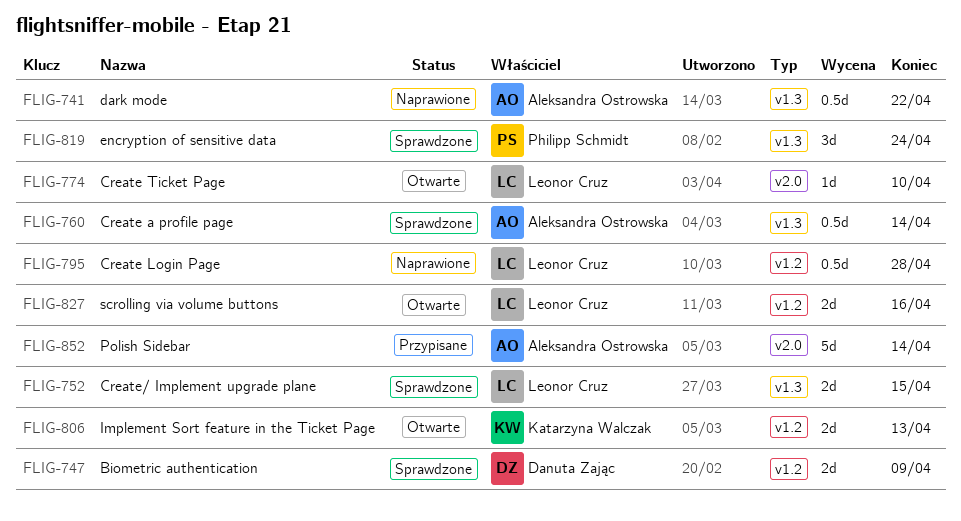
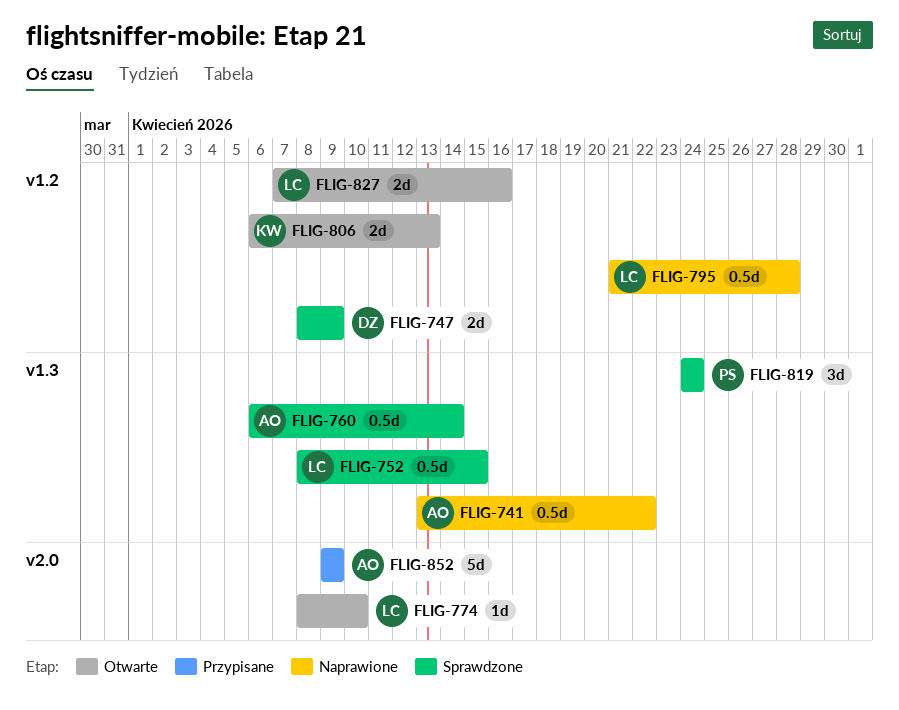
FLIG-752, estimate: 2d -> 0.5d
FLIG-852, due: Apr 14 -> Apr 9

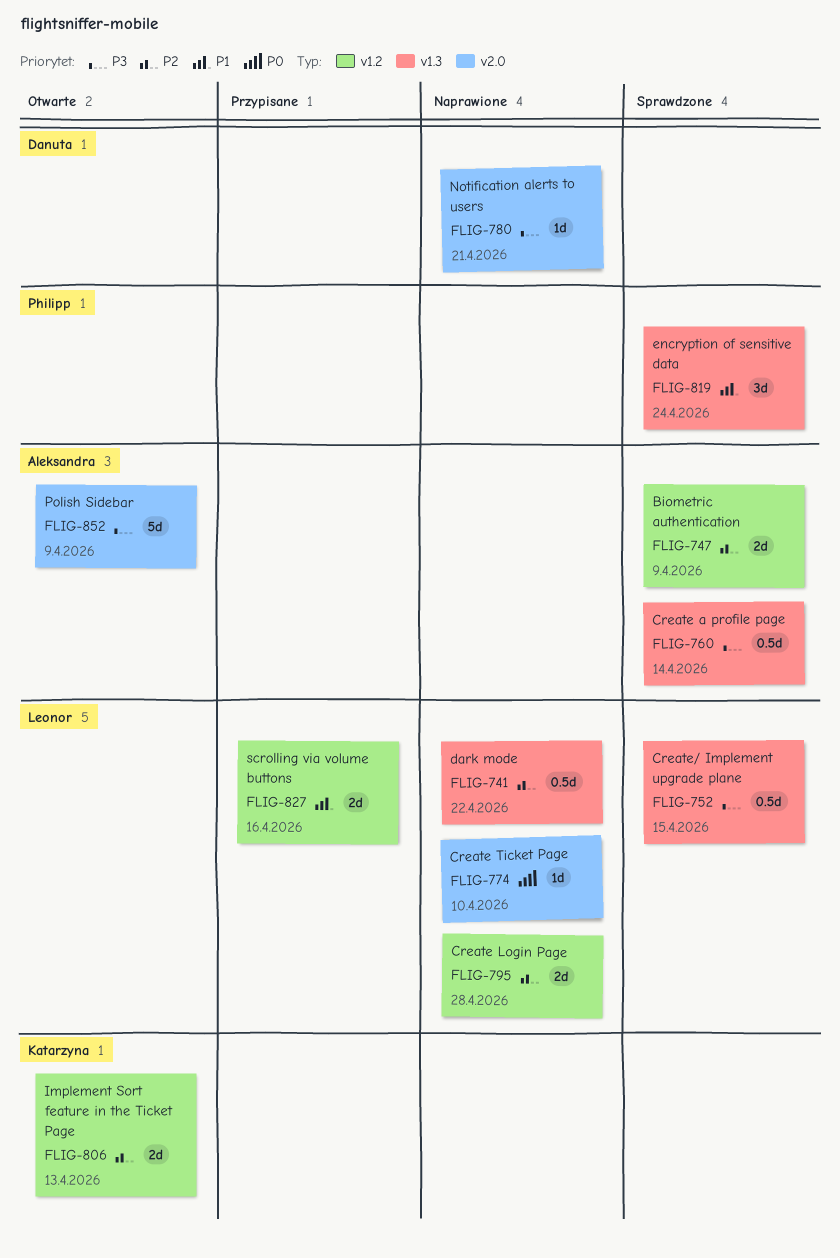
FLIG-741, owner: Aleksandra -> Leonor
FLIG-747, owner: Danuta -> Aleksandra
FLIG-774, status: Otwarte -> Naprawione
FLIG-780: none -> present
FLIG-795, estimate: 0.5d -> 2d
FLIG-827, status: Otwarte -> Przypisane
FLIG-852, status: Przypisane -> Otwarte

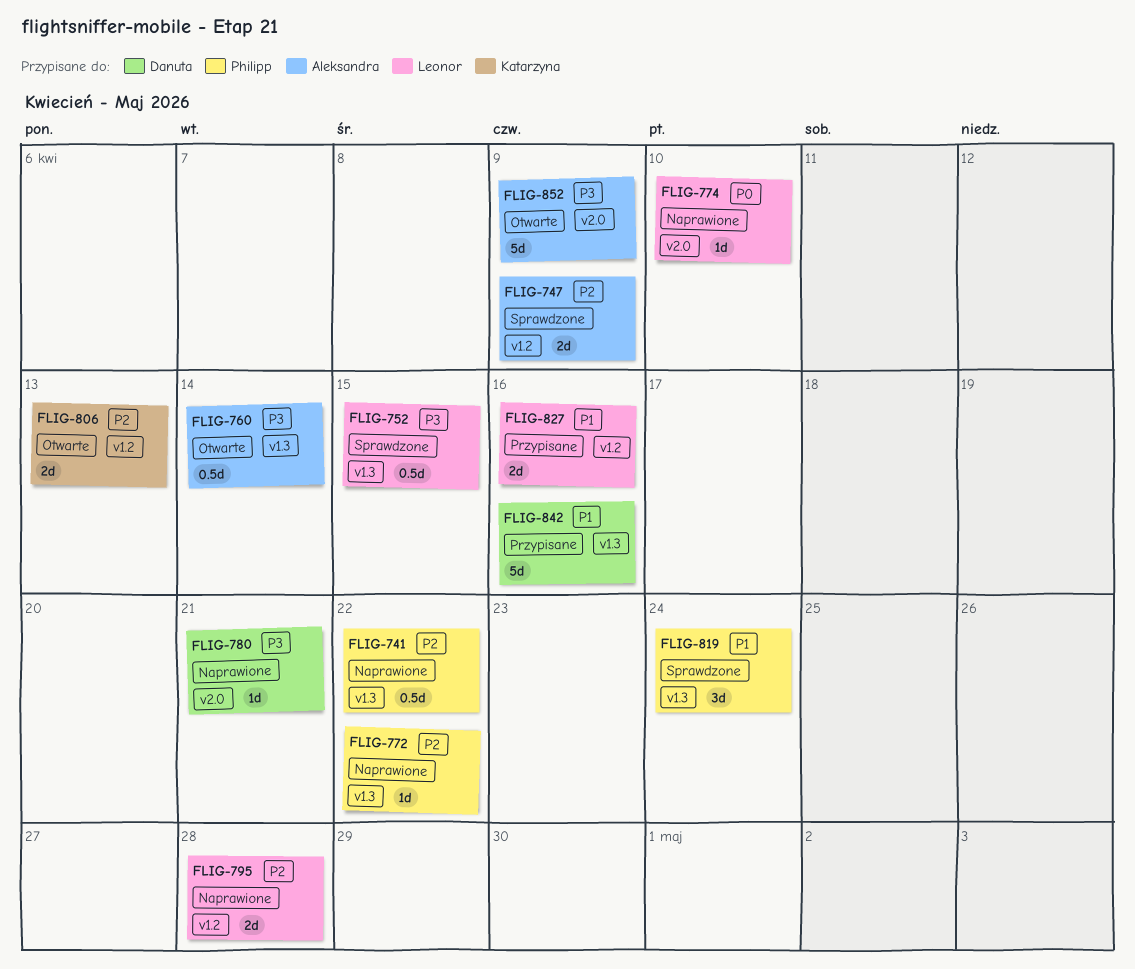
FLIG-741, owner: Leonor -> Philipp
FLIG-760, status: Sprawdzone -> Otwarte
FLIG-772: none -> present
FLIG-842: none -> present

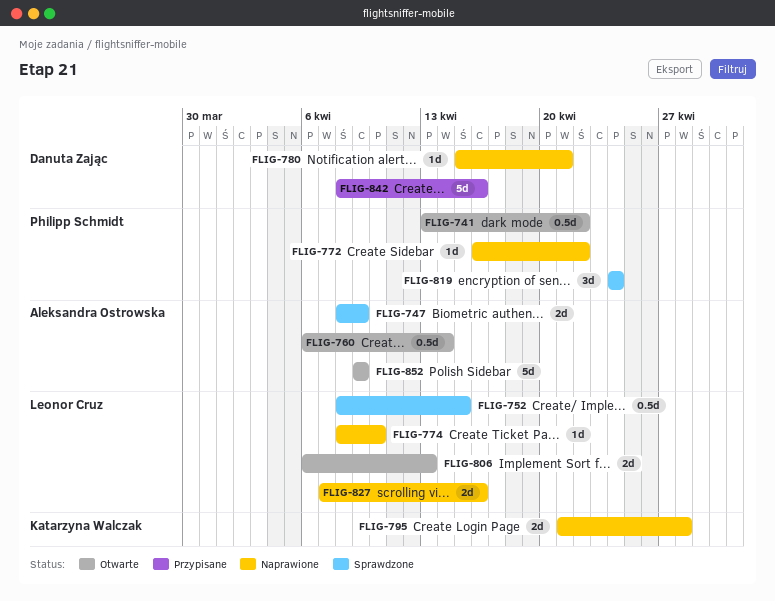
FLIG-741, status: Naprawione -> Otwarte
FLIG-795, owner: Leonor Cruz -> Katarzyna Walczak
FLIG-806, owner: Katarzyna Walczak -> Leonor Cruz
FLIG-827, status: Przypisane -> Naprawione

